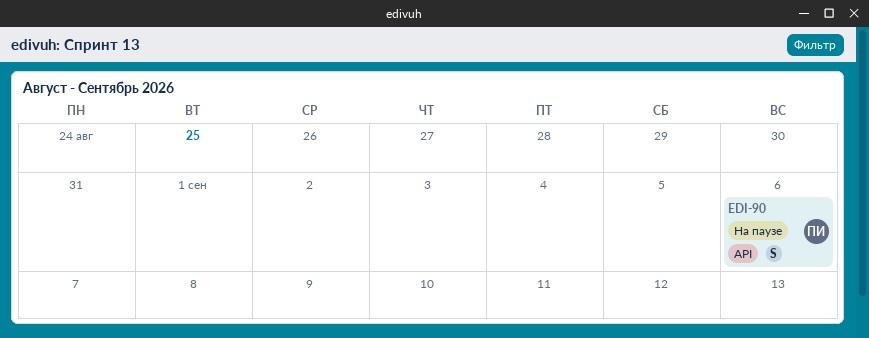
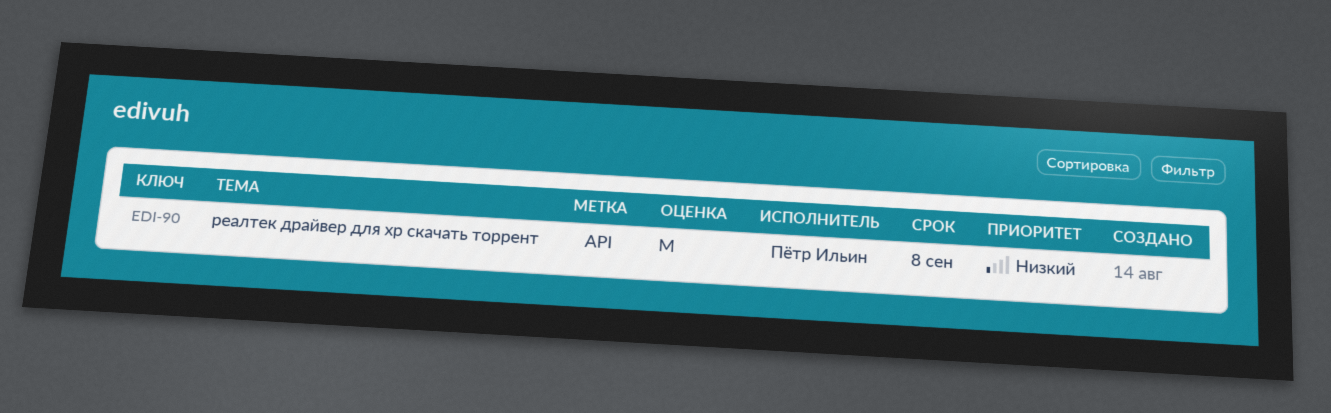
EDI-90, estimate: S -> M
EDI-90, due: Sep 6 -> Sep 8

